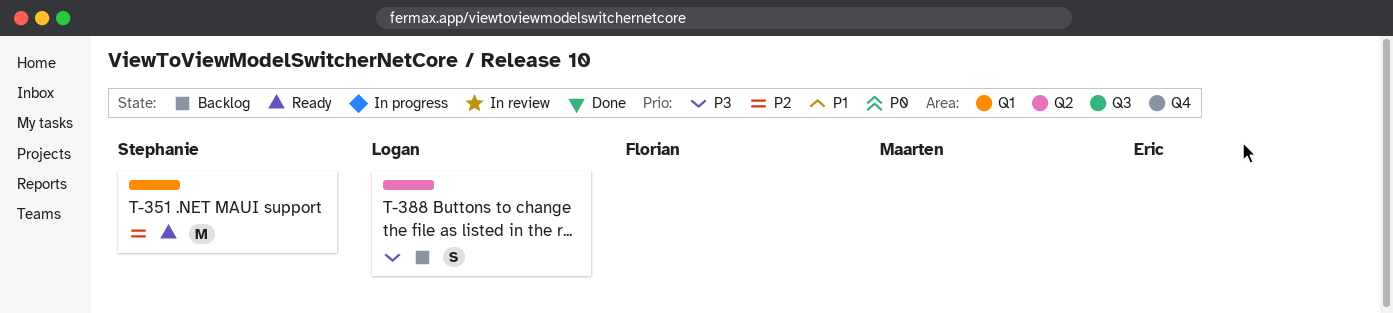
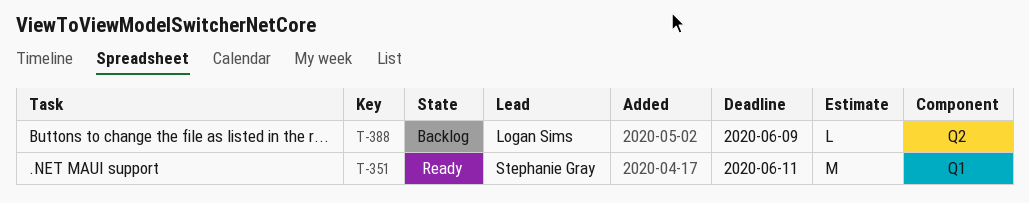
T-388, estimate: S -> L

